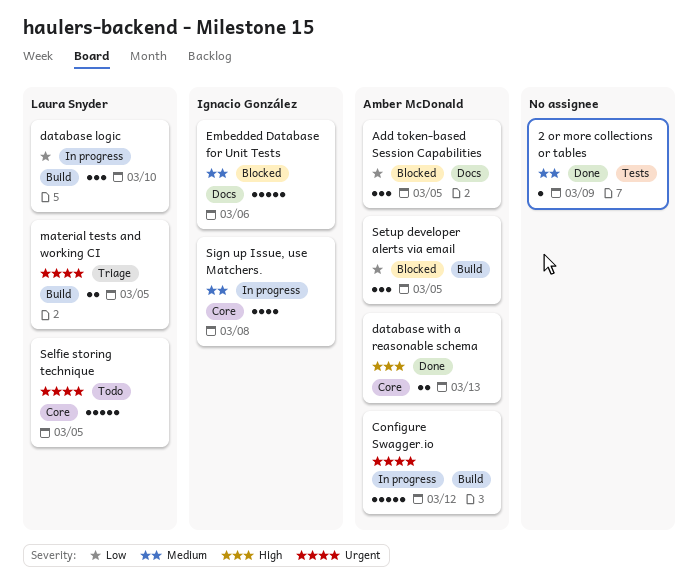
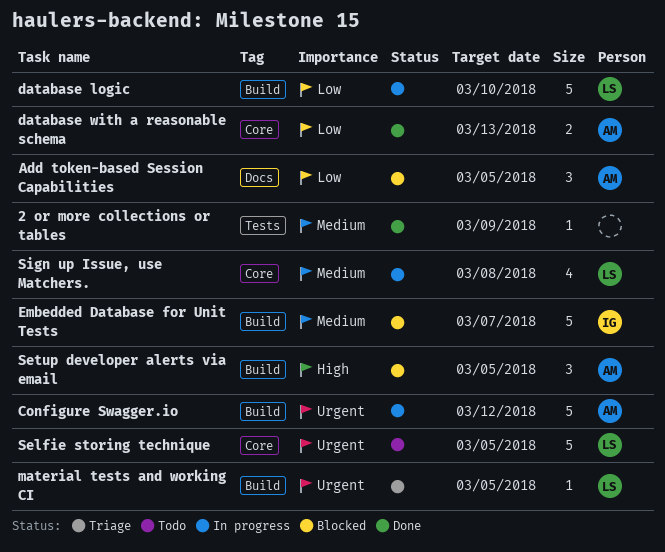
database logic, estimate: 3 -> 5
database with a reasonable schema, priority: High -> Low
Embedded Database for Unit Tests, label: Docs -> Build
Embedded Database for Unit Tests, due: Mar 6 -> Mar 7
material tests and working CI, estimate: 2 -> 1
Setup developer alerts via email, priority: Low -> High
Sign up Issue, use Matchers., owner: Ignacio González -> Laura Snyder

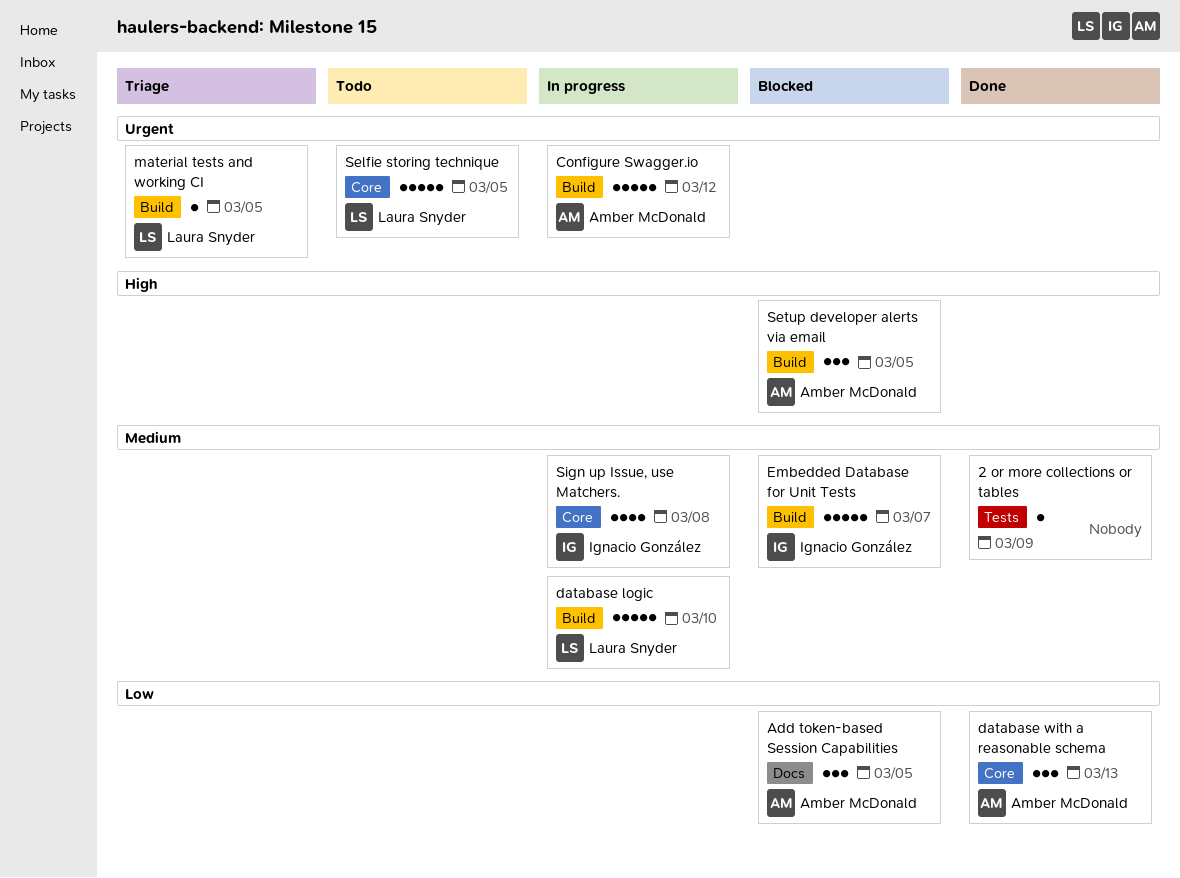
database logic, priority: Low -> Medium
database with a reasonable schema, estimate: 2 -> 3
Sign up Issue, use Matchers., owner: Laura Snyder -> Ignacio González

